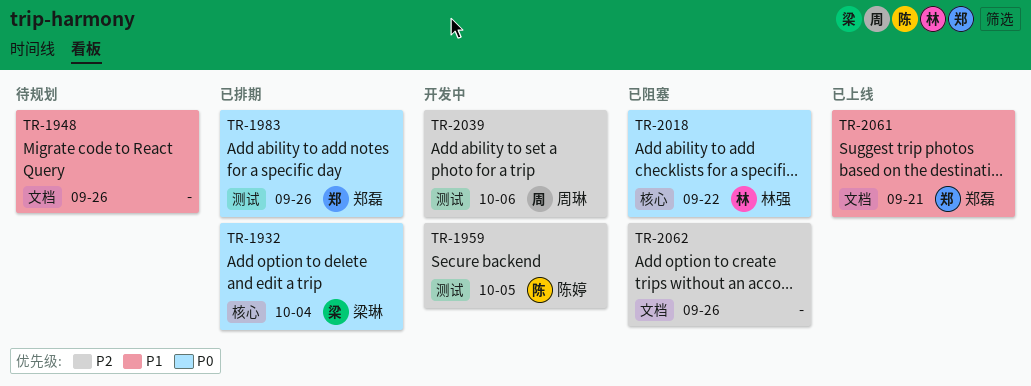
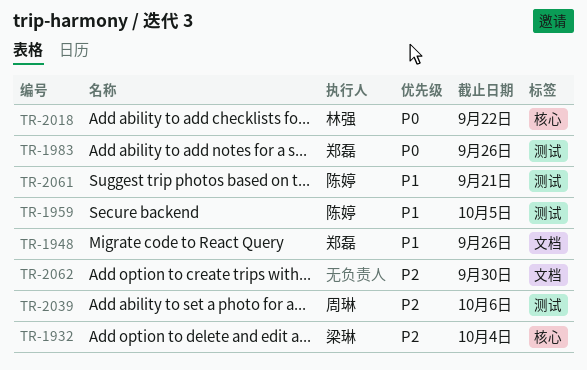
TR-1932, priority: P0 -> P2
TR-1948, owner: none -> 郑磊
TR-1959, priority: P2 -> P1
TR-2061, owner: 郑磊 -> 陈婷
TR-2061, label: 文档 -> 测试
TR-2062, due: Sep 26 -> Sep 30

